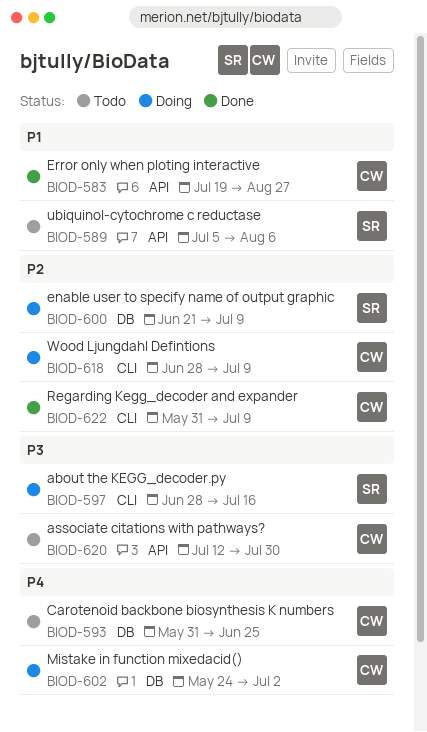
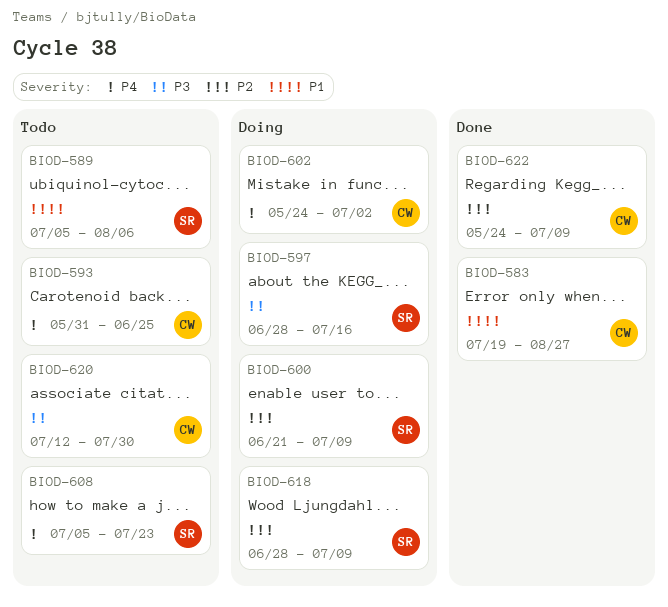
BIOD-608: none -> present
BIOD-618, owner: CW -> SR
BIOD-622, start: May 31 -> May 24

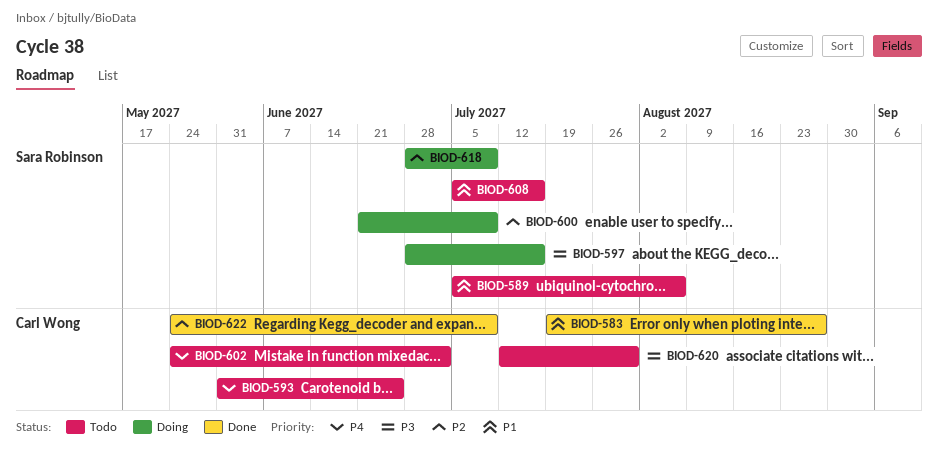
BIOD-602, status: Doing -> Todo
BIOD-608, priority: P4 -> P1
BIOD-608, due: Jul 23 -> Jul 16

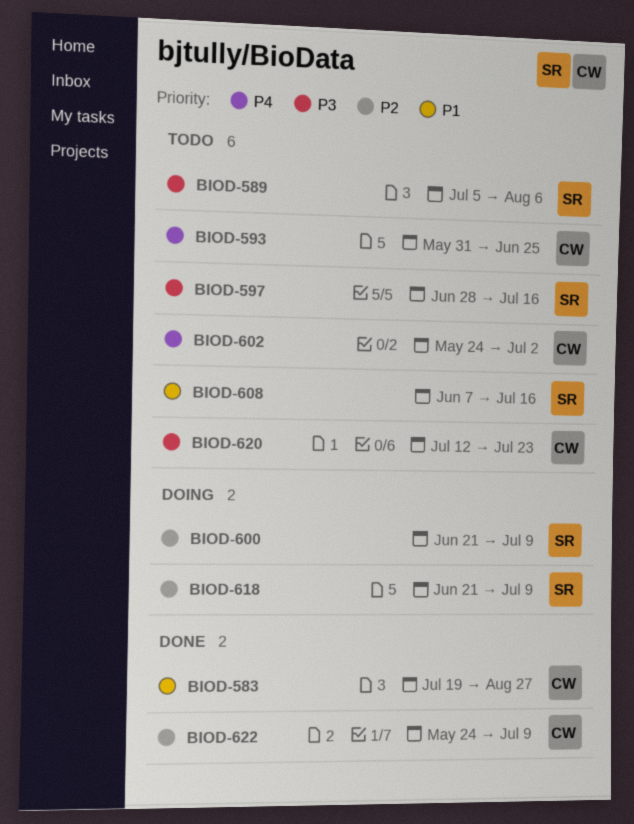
BIOD-589, priority: P1 -> P3
BIOD-597, status: Doing -> Todo
BIOD-608, start: Jul 5 -> Jun 7
BIOD-618, start: Jun 28 -> Jun 21
BIOD-620, due: Jul 30 -> Jul 23

